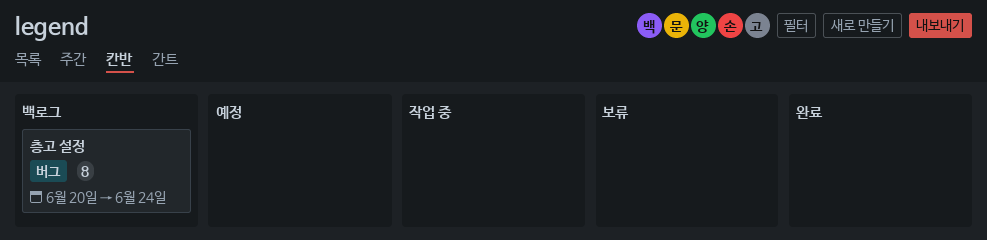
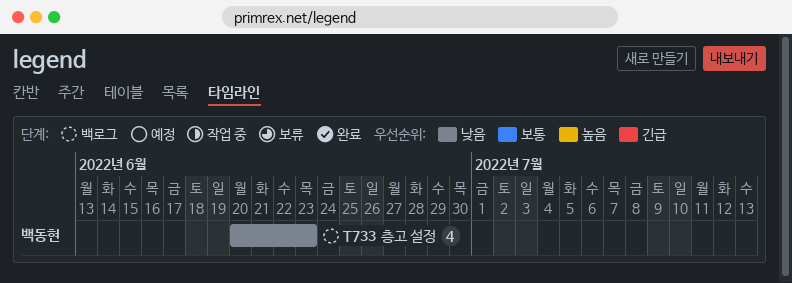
층고 설정, estimate: 8 -> 4
층고 설정, due: Jun 24 -> Jun 23

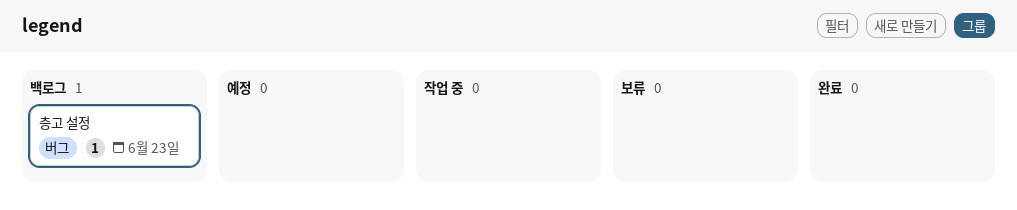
층고 설정, estimate: 4 -> 1

